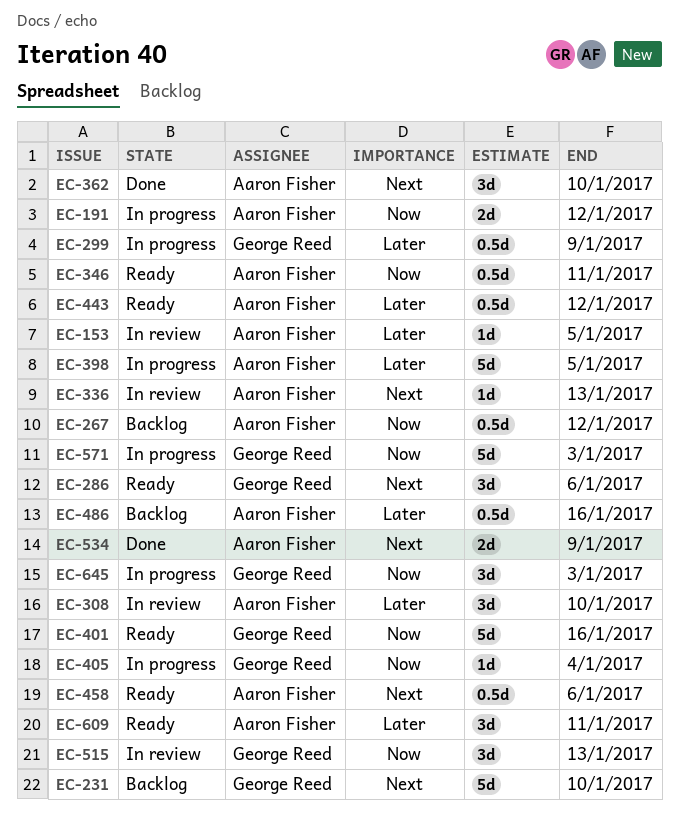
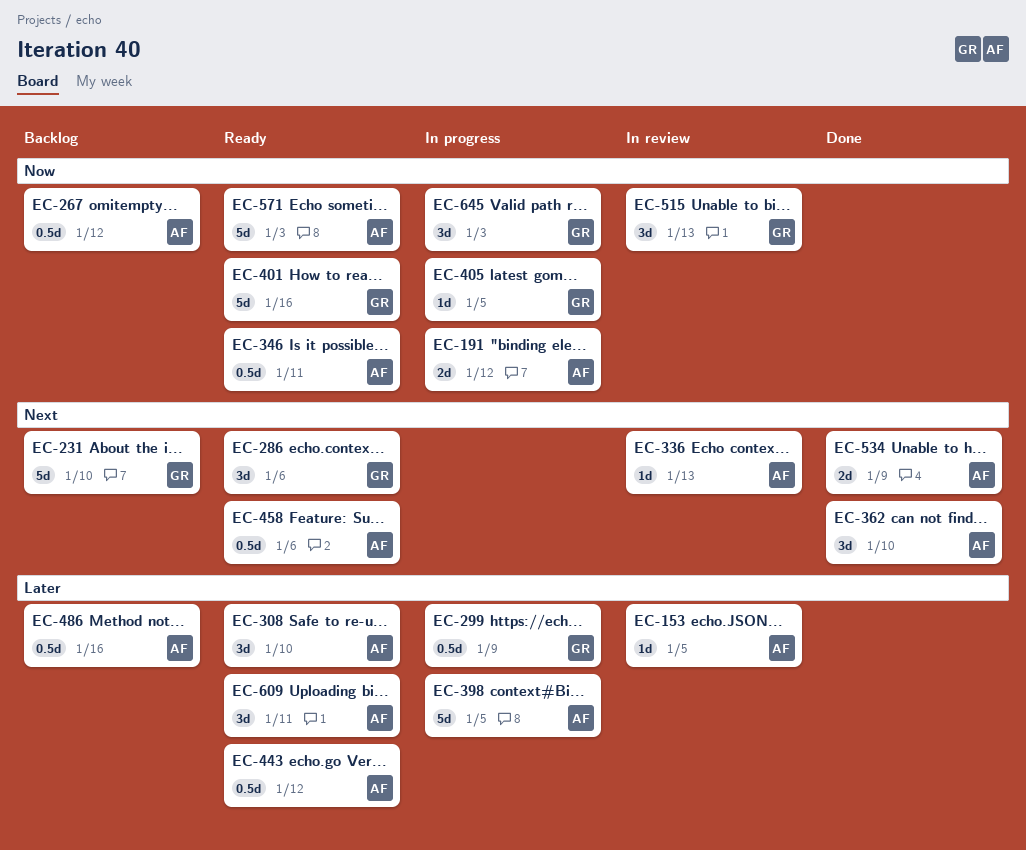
EC-308, status: In review -> Ready
EC-405, due: Jan 4 -> Jan 5
EC-571, status: In progress -> Ready
EC-571, owner: George Reed -> Aaron Fisher

